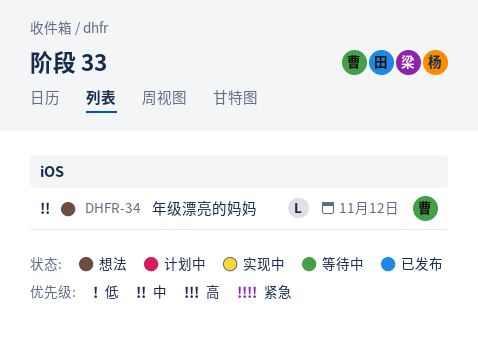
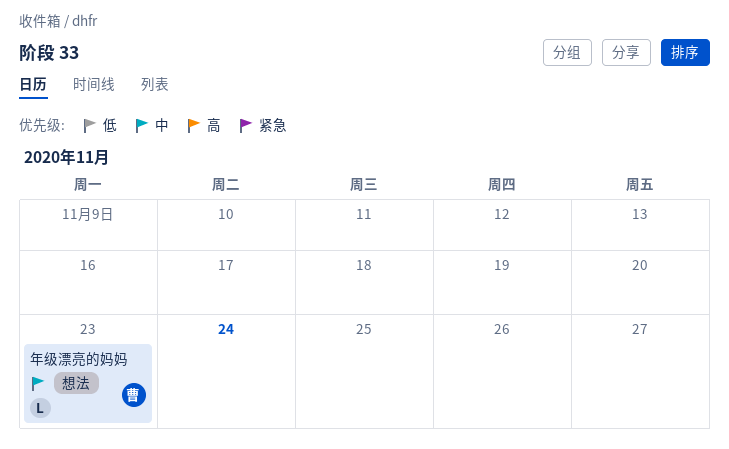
年级漂亮的妈妈, due: Nov 12 -> Nov 23

